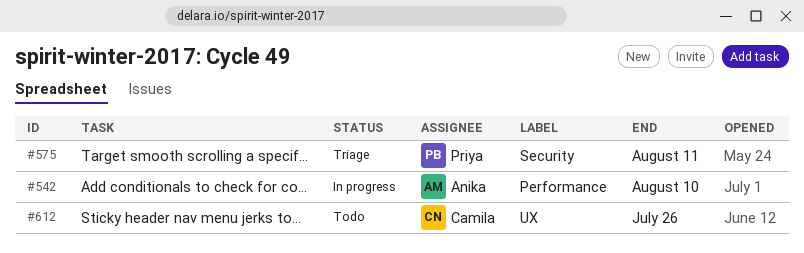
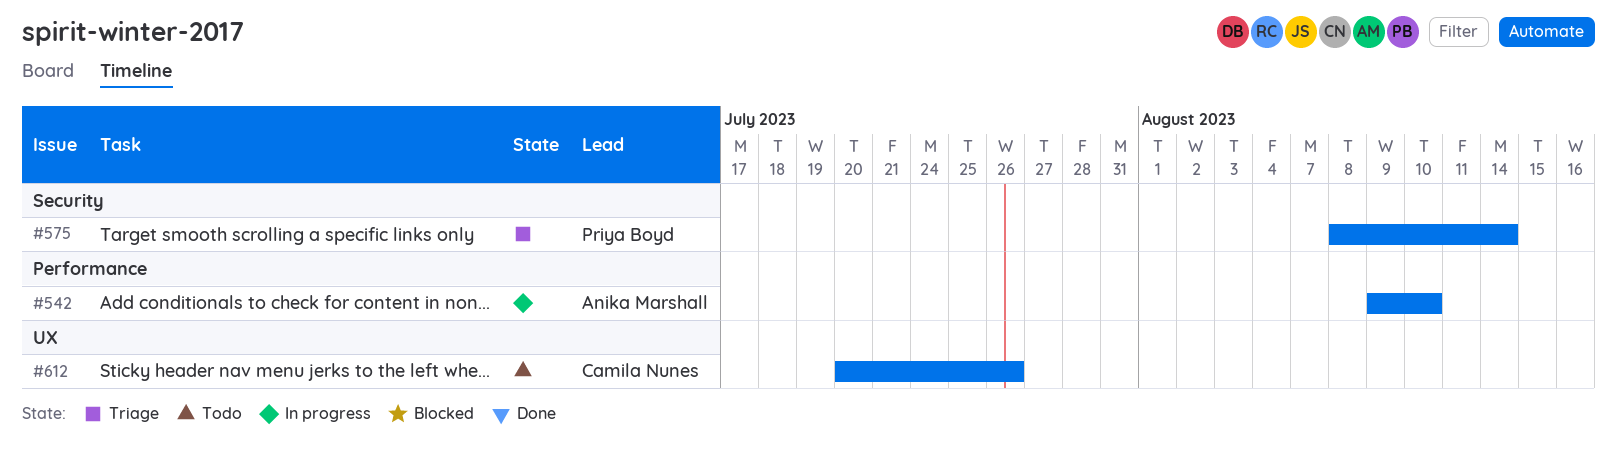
#575, due: Aug 11 -> Aug 14

